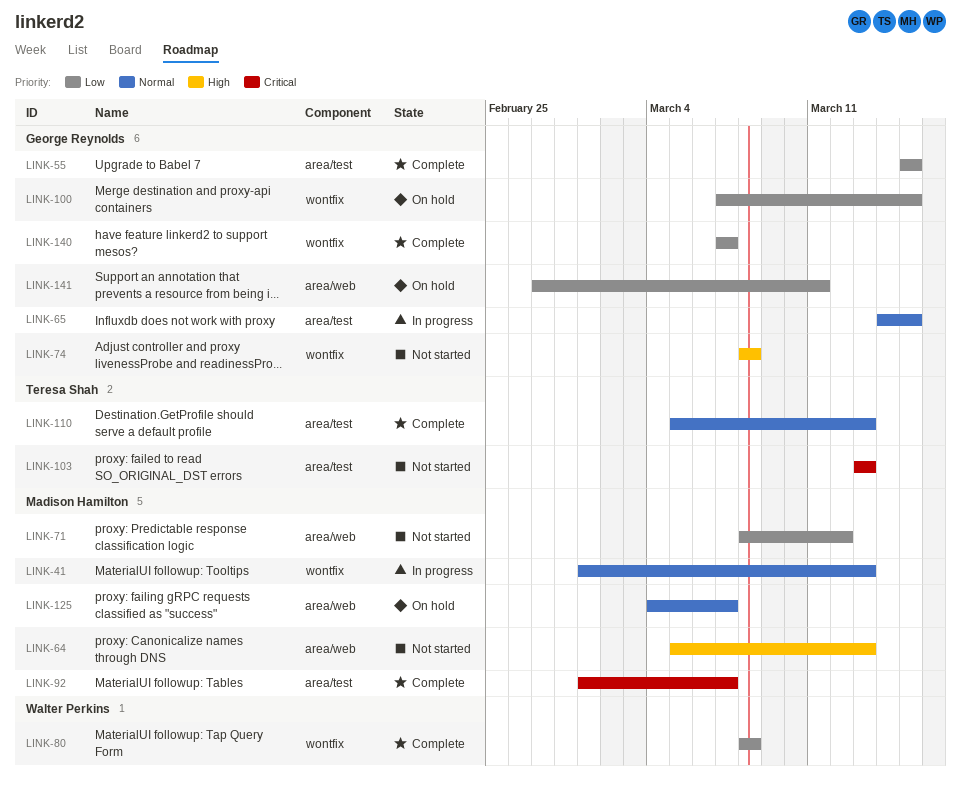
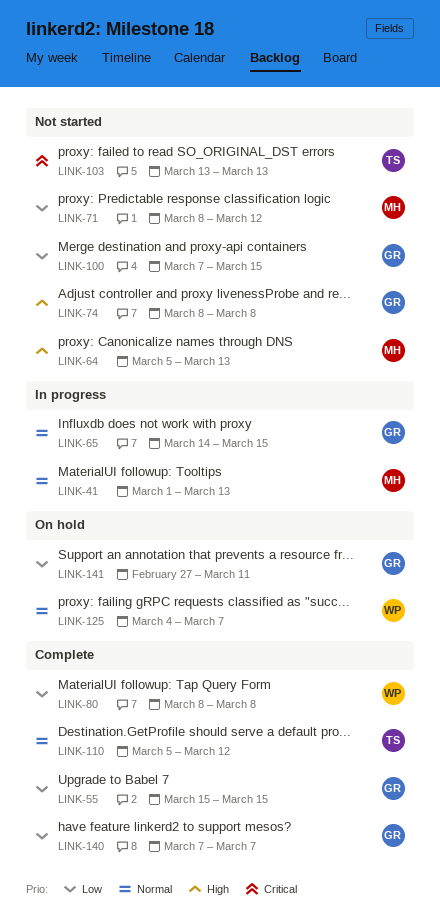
LINK-92: present -> none
LINK-100, status: On hold -> Not started
LINK-110, due: Mar 13 -> Mar 12
LINK-125, owner: Madison Hamilton -> Walter Perkins

